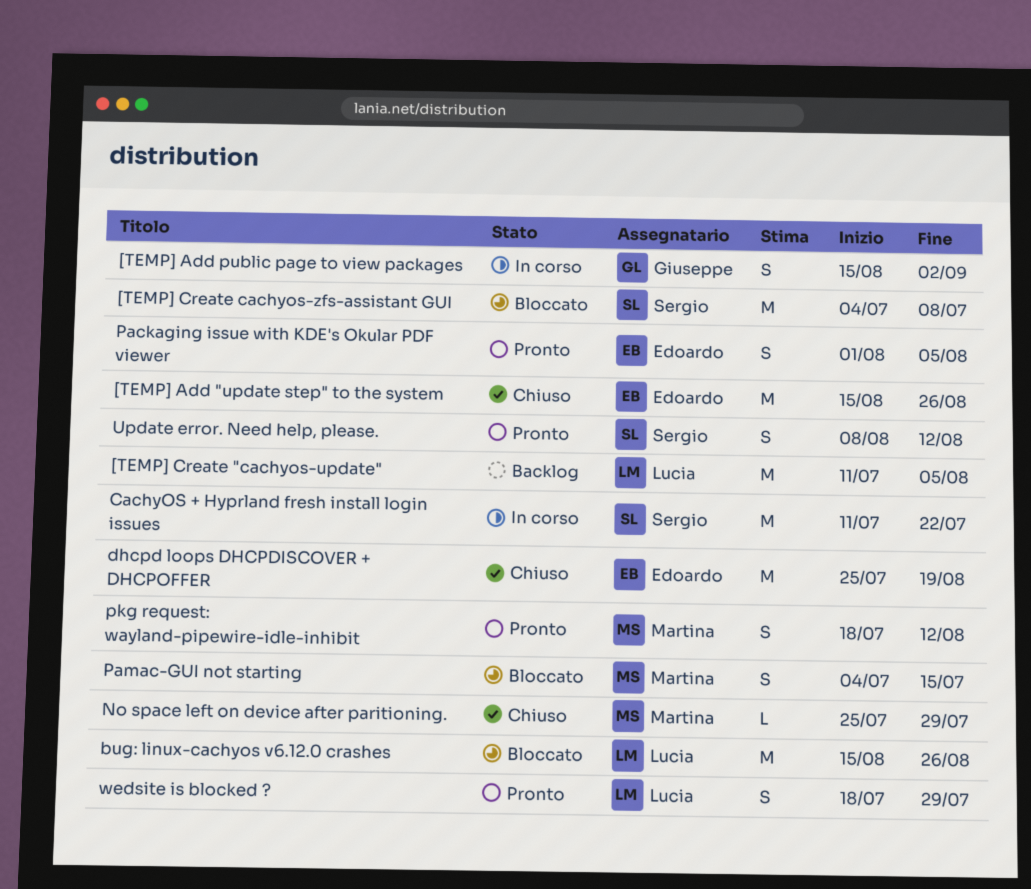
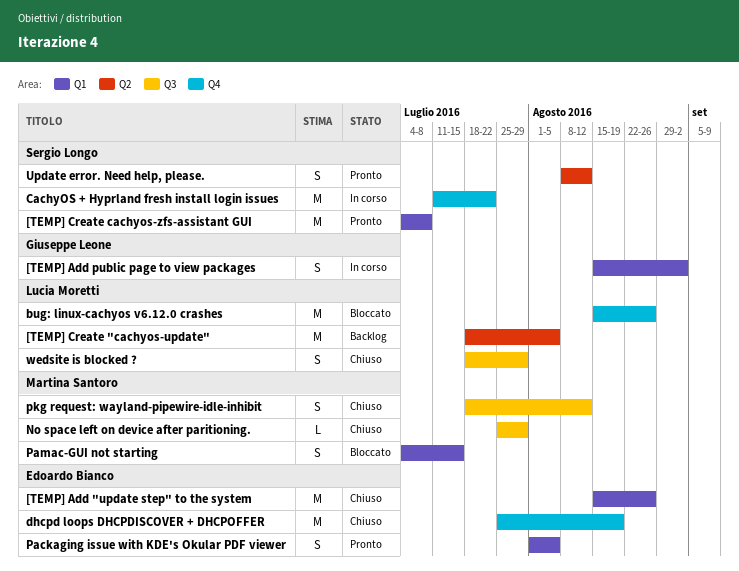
[TEMP] Create "cachyos-update", start: Jul 11 -> Jul 18
[TEMP] Create cachyos-zfs-assistant GUI, status: Bloccato -> Pronto
pkg request: wayland-pipewire-idle-inhibit, status: Pronto -> Chiuso
wedsite is blocked ?, status: Pronto -> Chiuso

